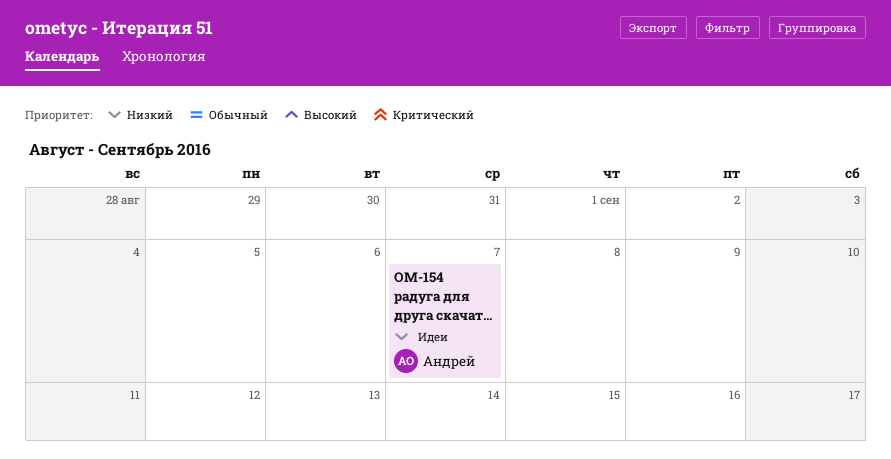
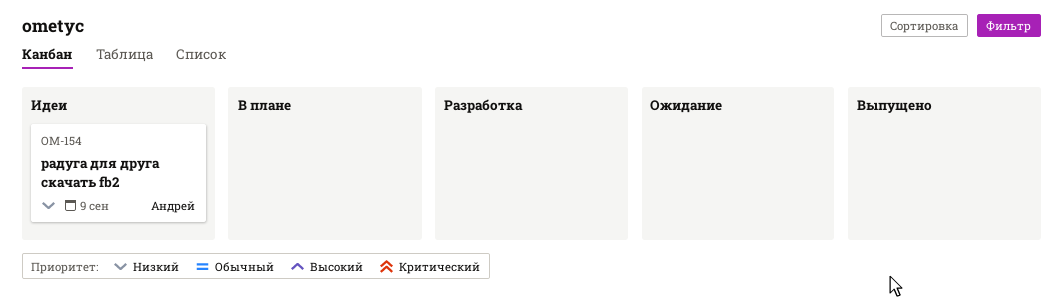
OM-154, due: Sep 7 -> Sep 9

